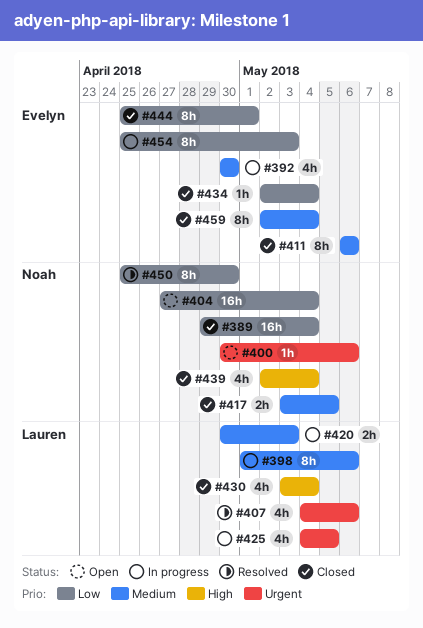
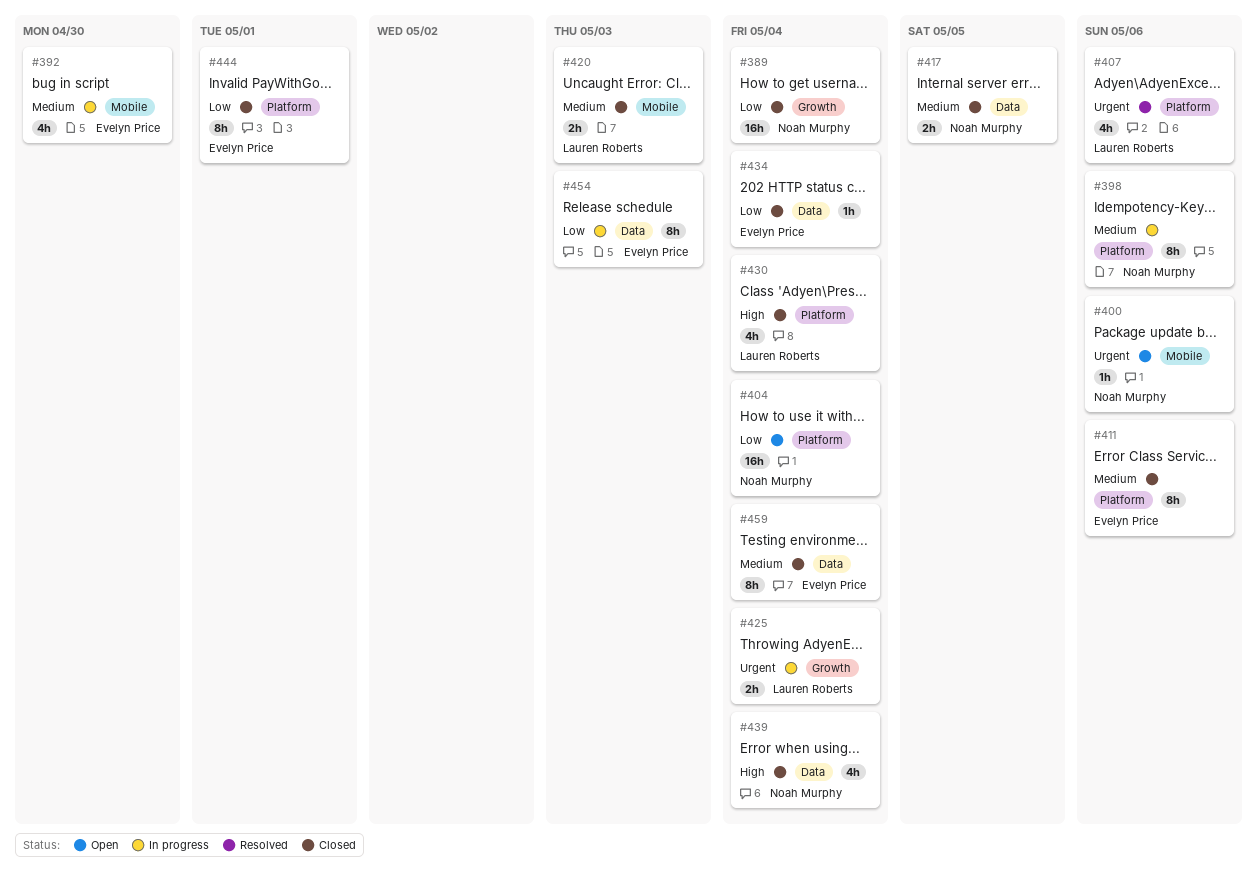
#398, owner: Lauren Roberts -> Noah Murphy
#420, status: In progress -> Closed
#425, estimate: 4h -> 2h
#425, due: May 5 -> May 4
#450: present -> none

